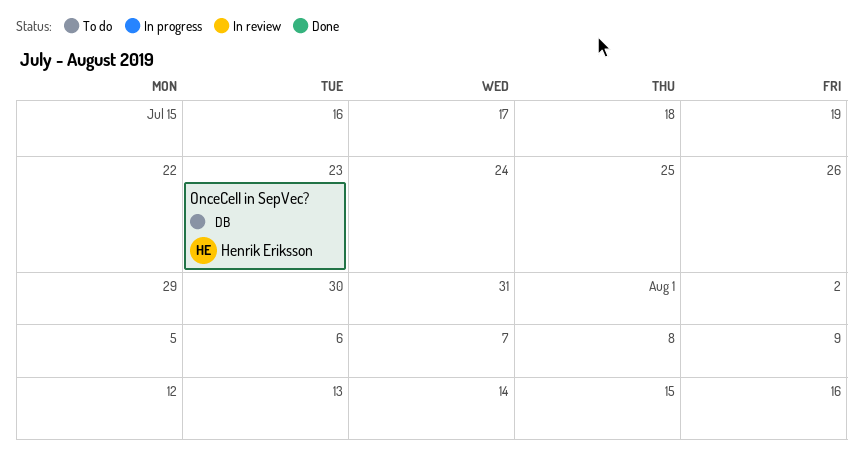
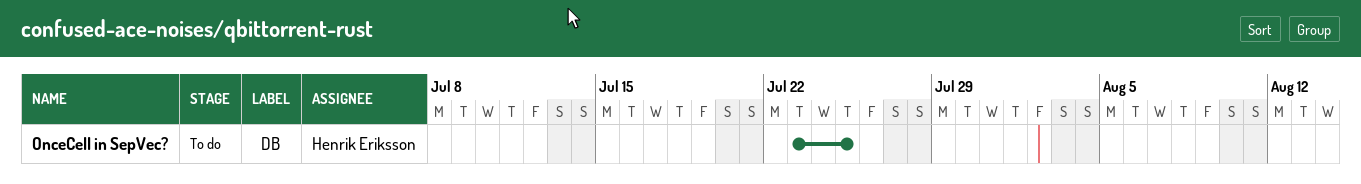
OnceCell in SepVec?, due: Jul 23 -> Jul 25

